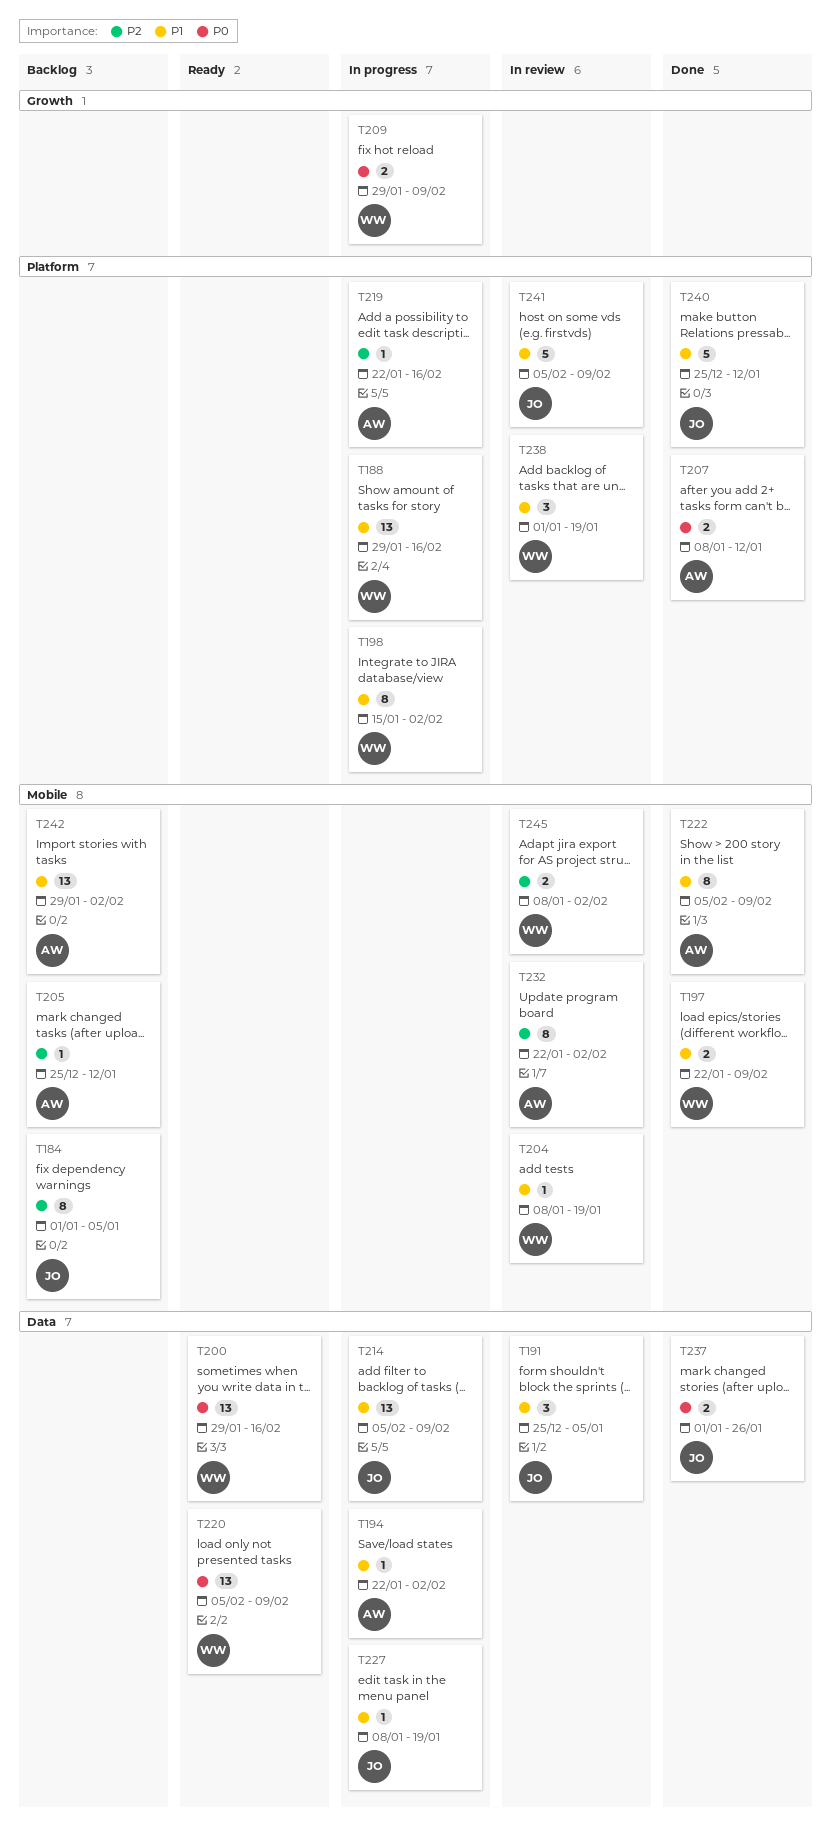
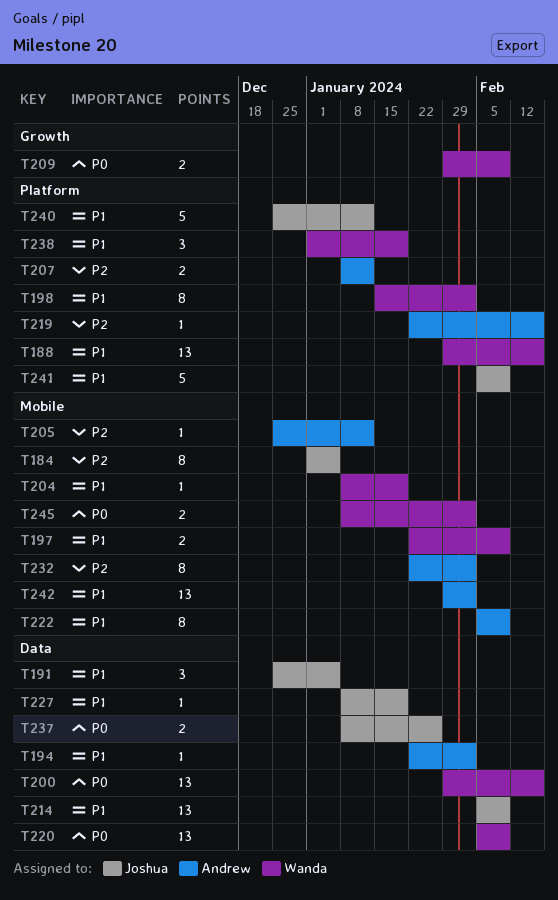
T207, priority: P0 -> P2
T237, start: Jan 1 -> Jan 8
T245, priority: P2 -> P0

